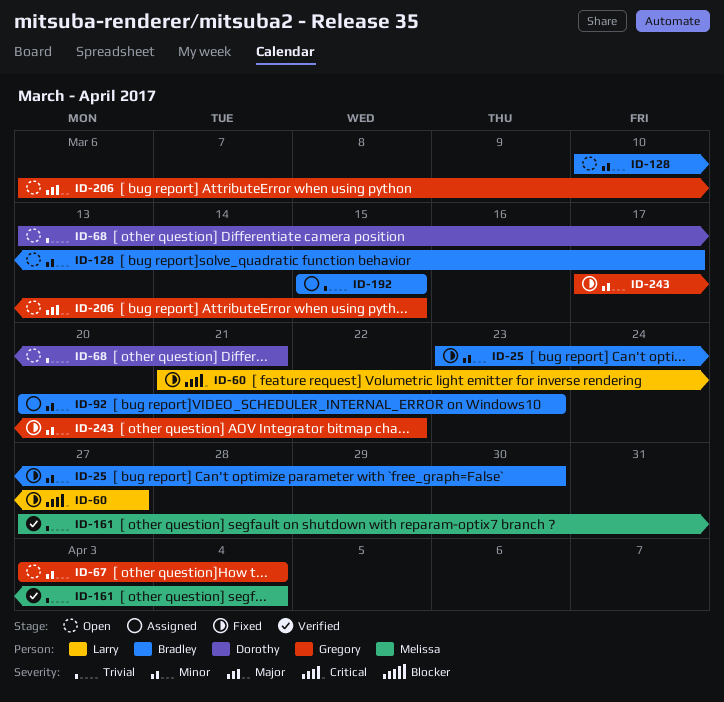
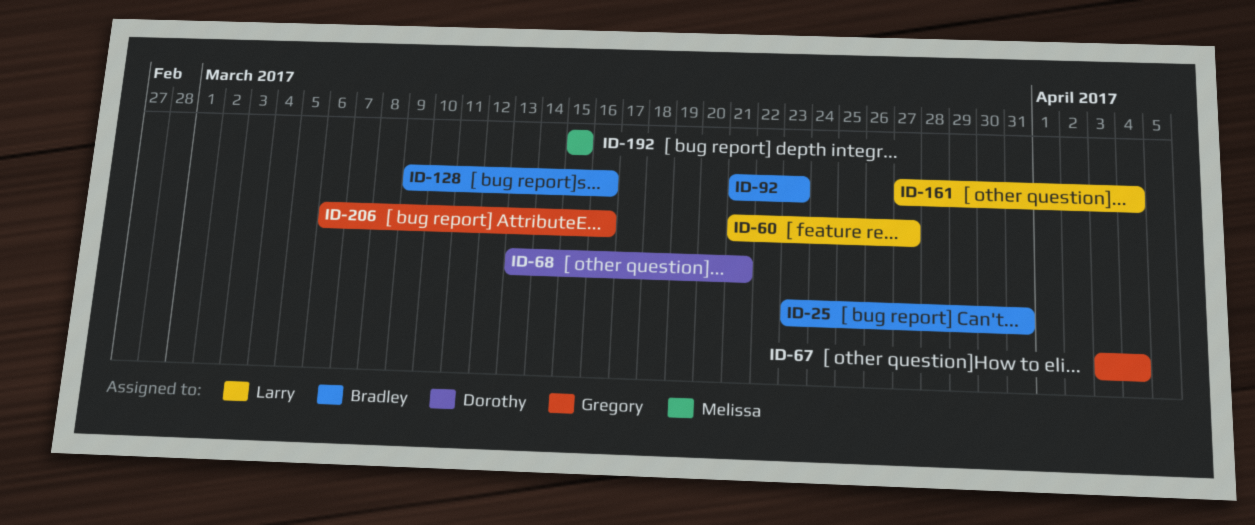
ID-25, due: Mar 30 -> Mar 31
ID-92, start: Mar 20 -> Mar 21
ID-128, start: Mar 10 -> Mar 9
ID-128, due: Mar 17 -> Mar 16
ID-161, owner: Melissa -> Larry
ID-192, owner: Bradley -> Melissa
ID-206, due: Mar 15 -> Mar 16
ID-243: present -> none

